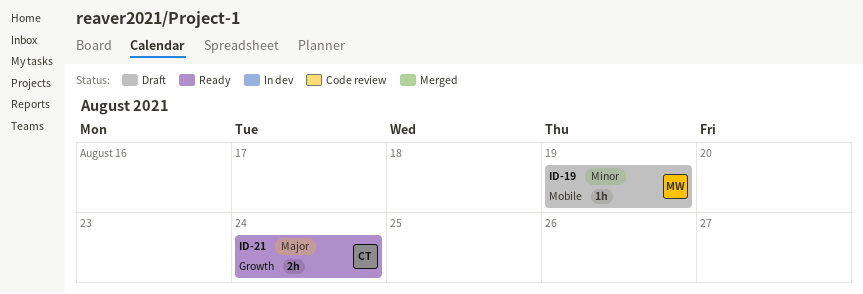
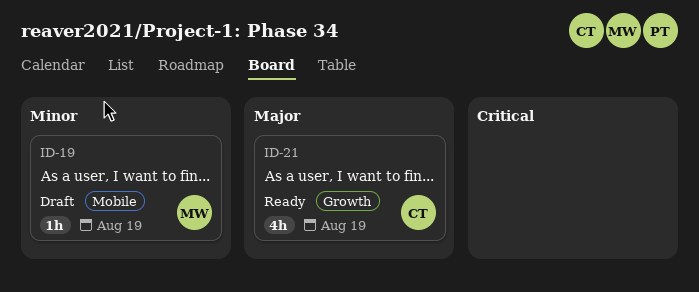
ID-21, estimate: 2h -> 4h
ID-21, due: Aug 24 -> Aug 19

